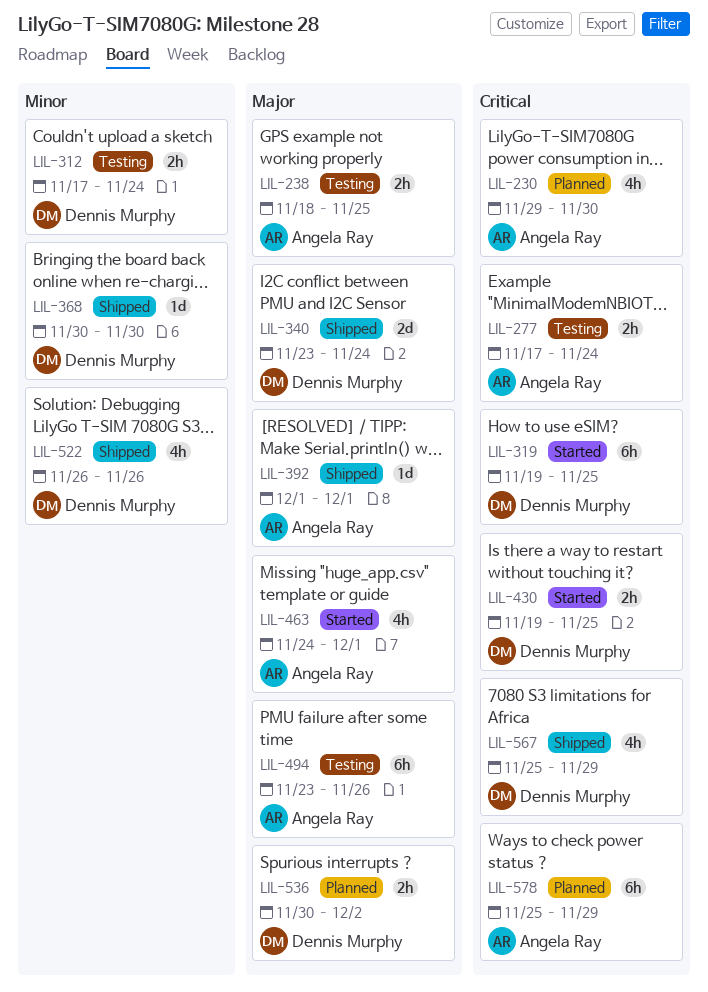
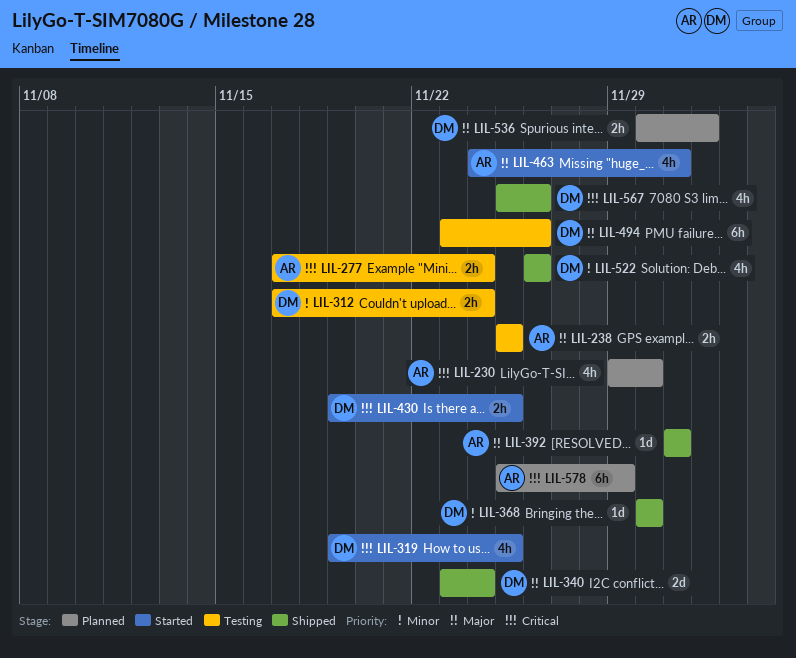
LIL-238, start: Nov 18 -> Nov 25
LIL-319, estimate: 6h -> 4h
LIL-494, owner: Angela Ray -> Dennis Murphy
LIL-567, due: Nov 29 -> Nov 26

